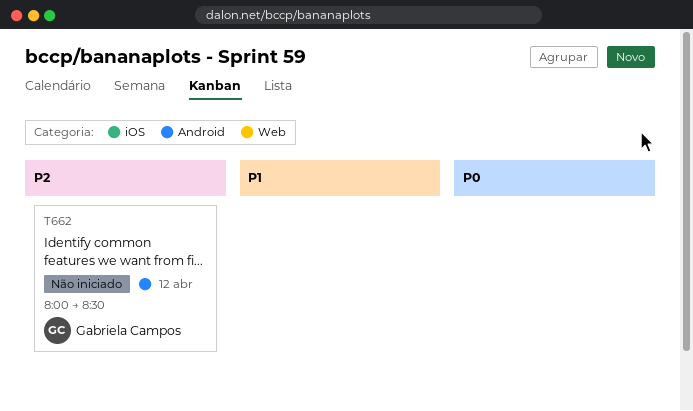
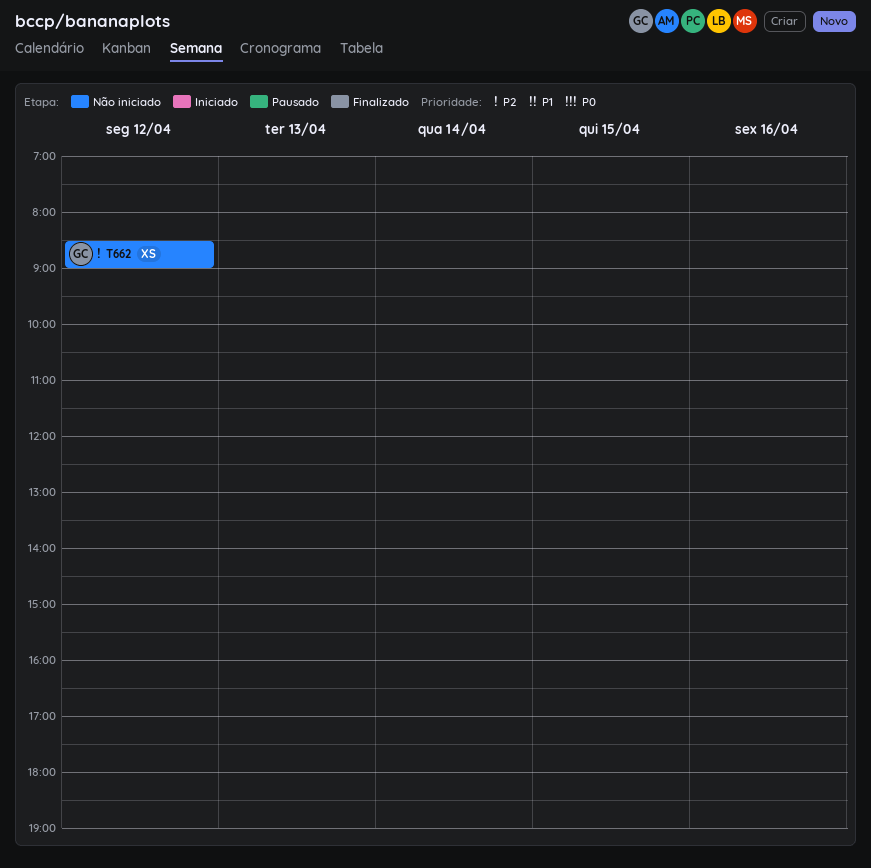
T662, begins: 08:00 -> 08:30
T662, ends: 08:30 -> 09:00

